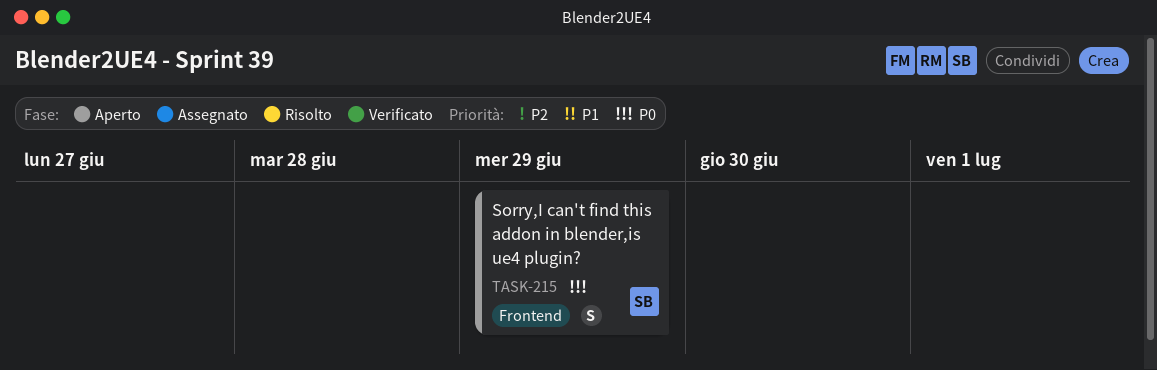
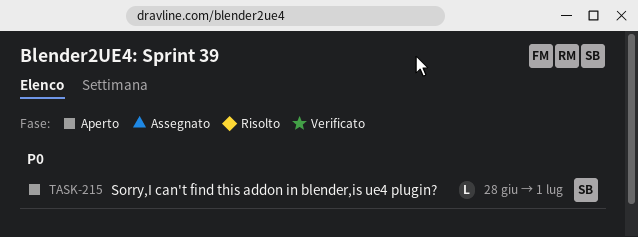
TASK-215, estimate: S -> L
TASK-215, due: Jun 29 -> Jul 1

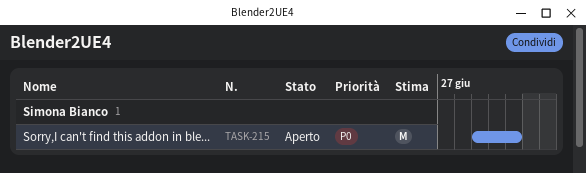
TASK-215, estimate: L -> M
TASK-215, start: Jun 28 -> Jun 29

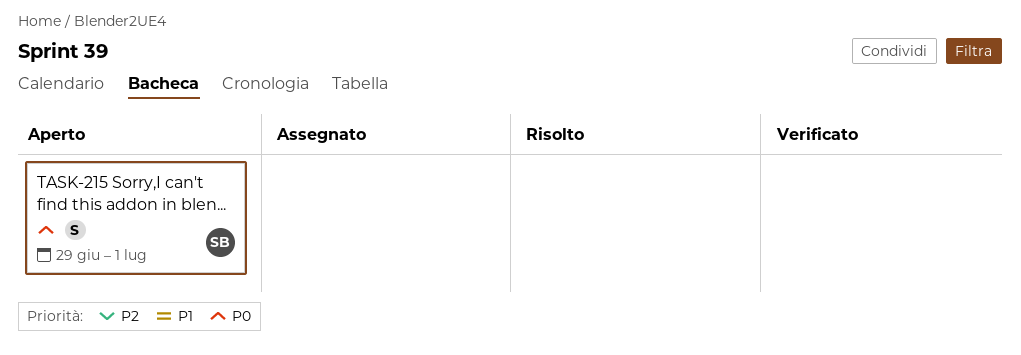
TASK-215, estimate: M -> S

